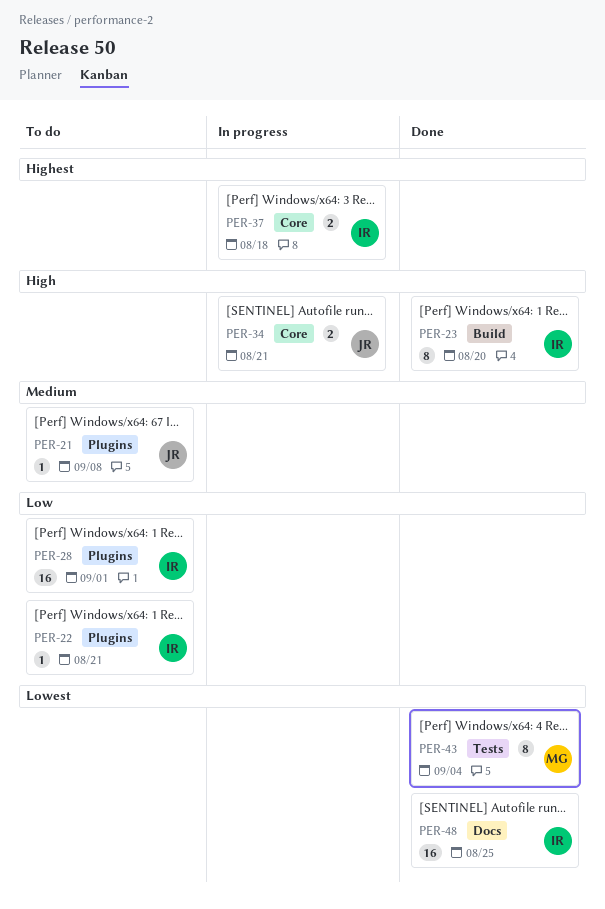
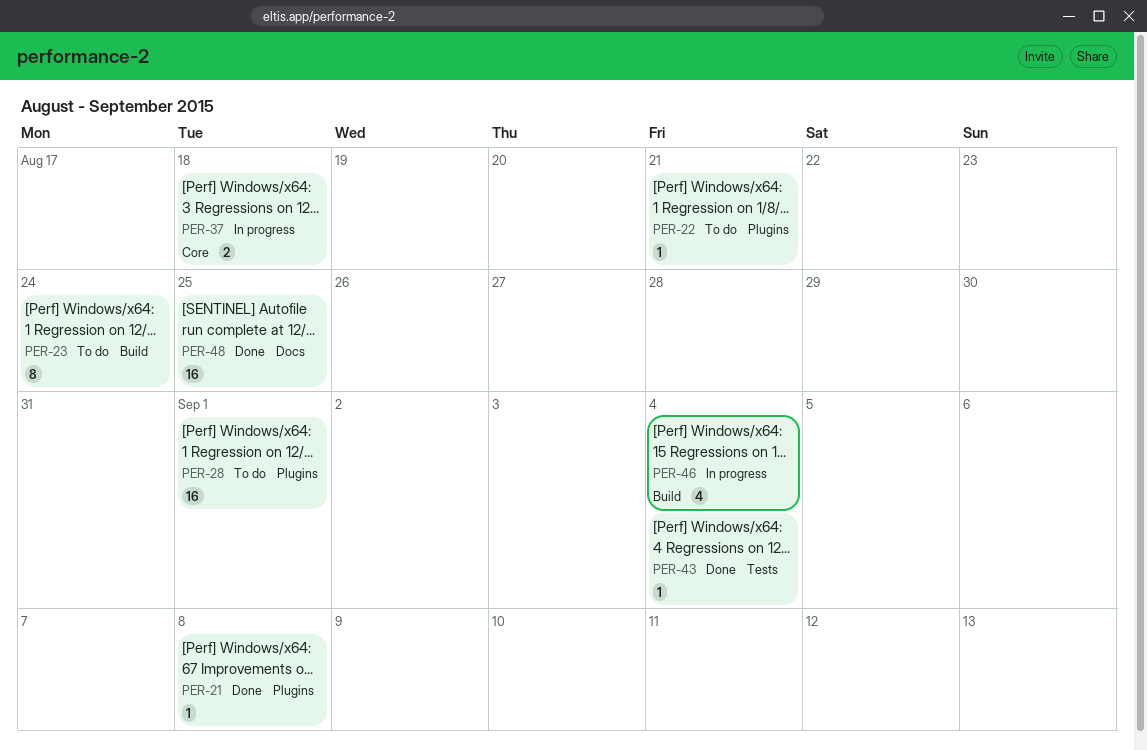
PER-21, status: To do -> Done
PER-23, status: Done -> To do
PER-23, due: Aug 20 -> Aug 24
PER-34: present -> none
PER-43, estimate: 8 -> 1
PER-46: none -> present

